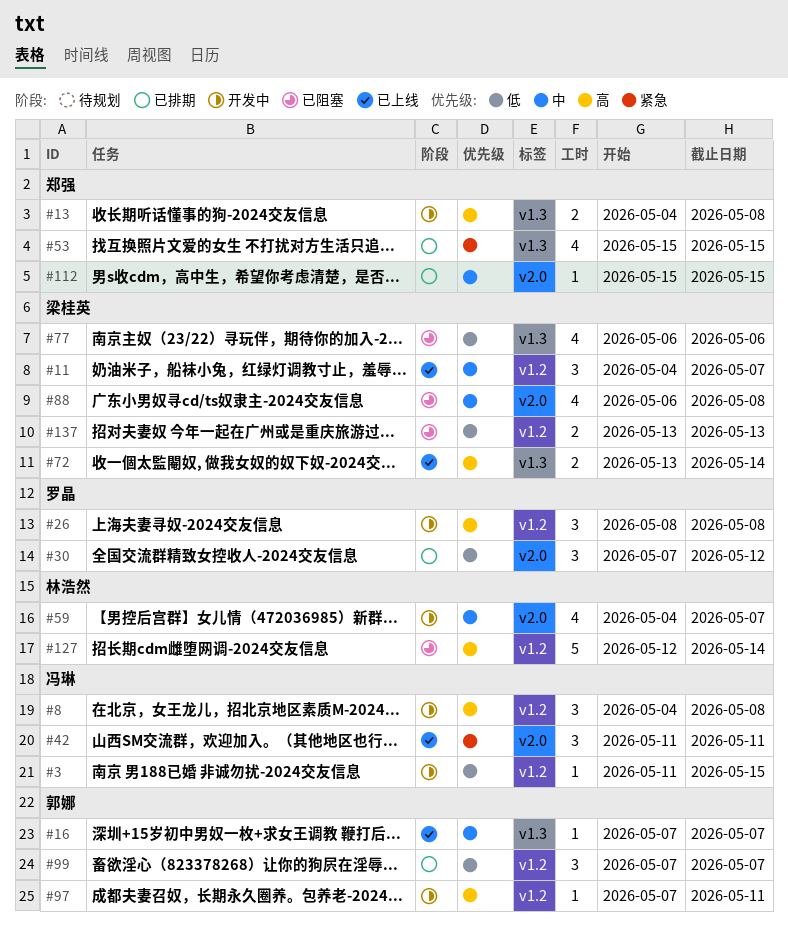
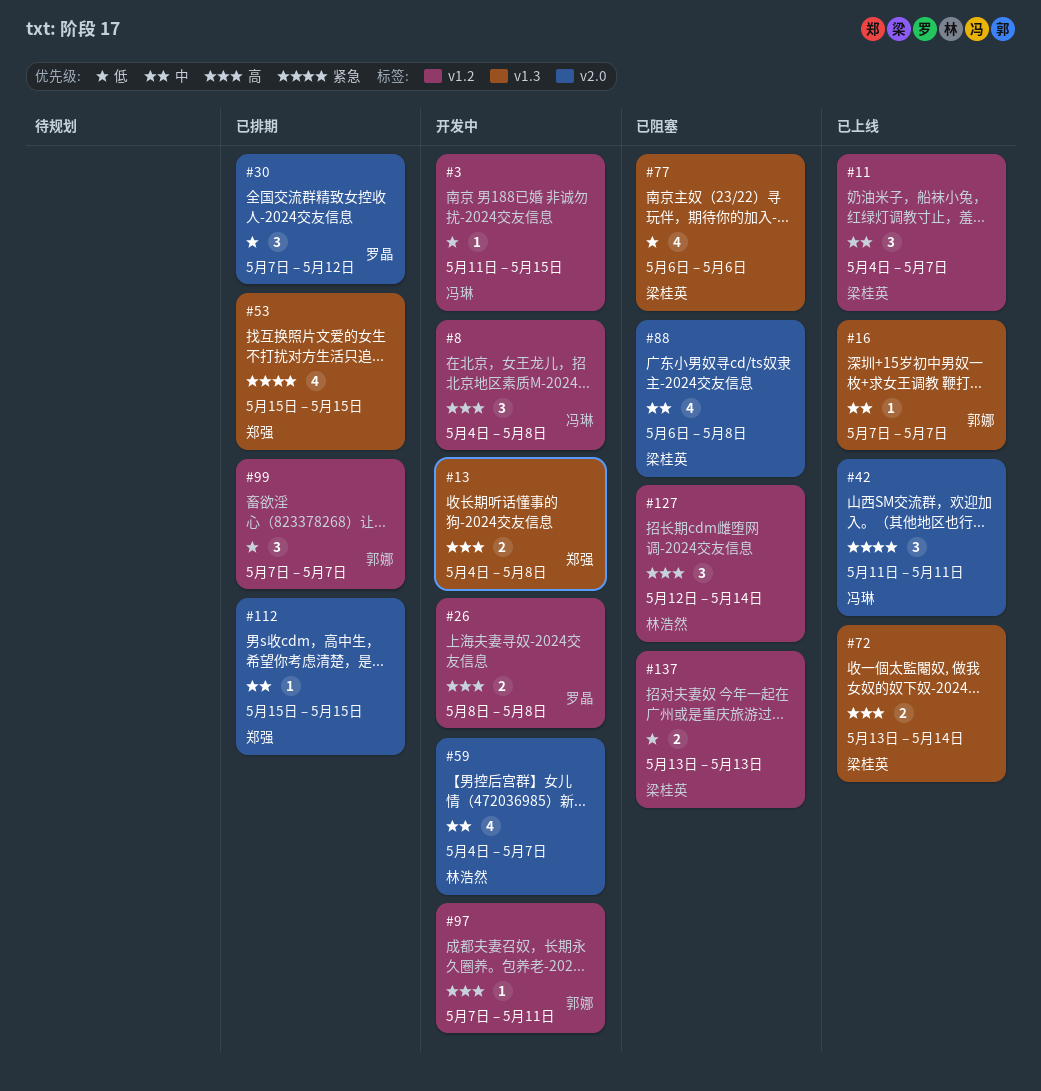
#26, estimate: 3 -> 2
#127, estimate: 5 -> 3

